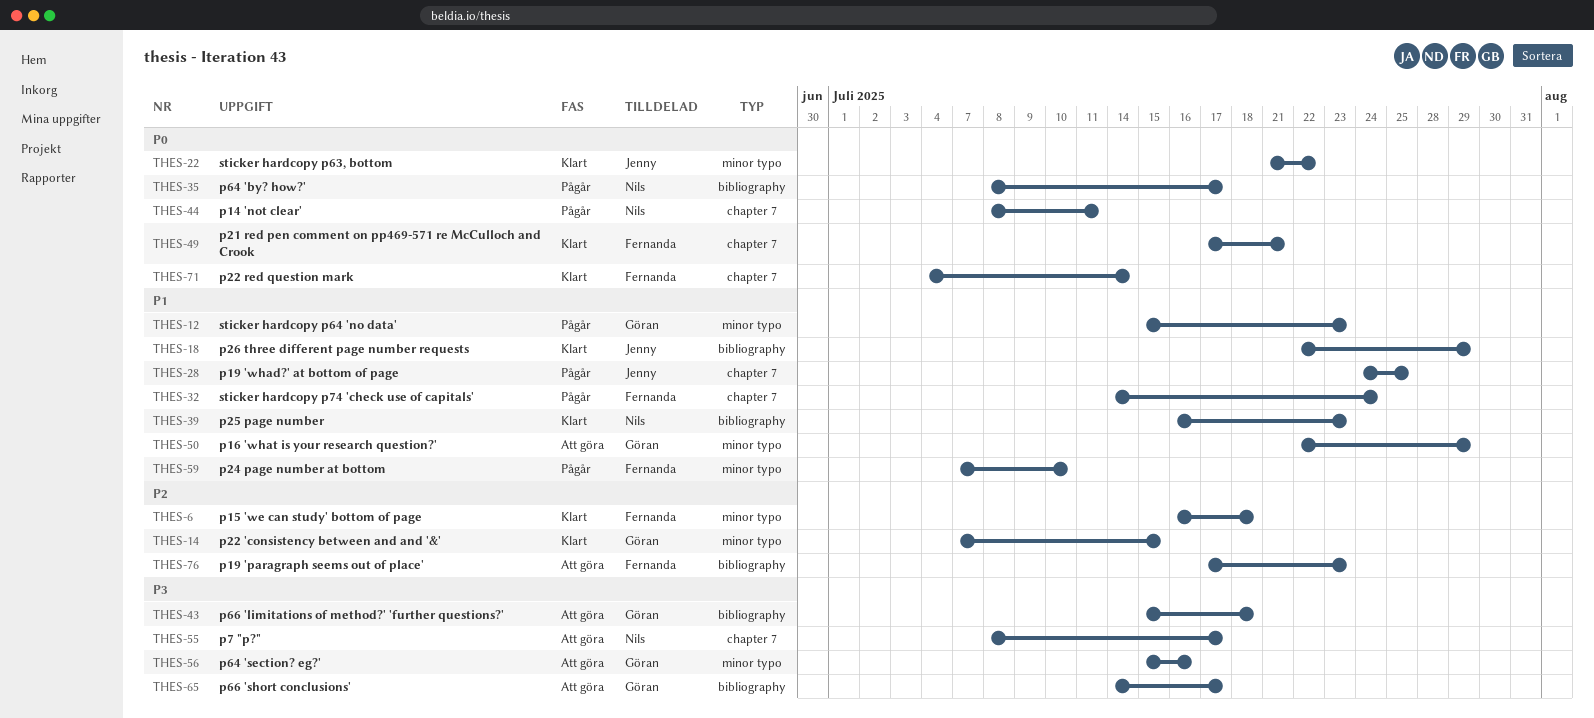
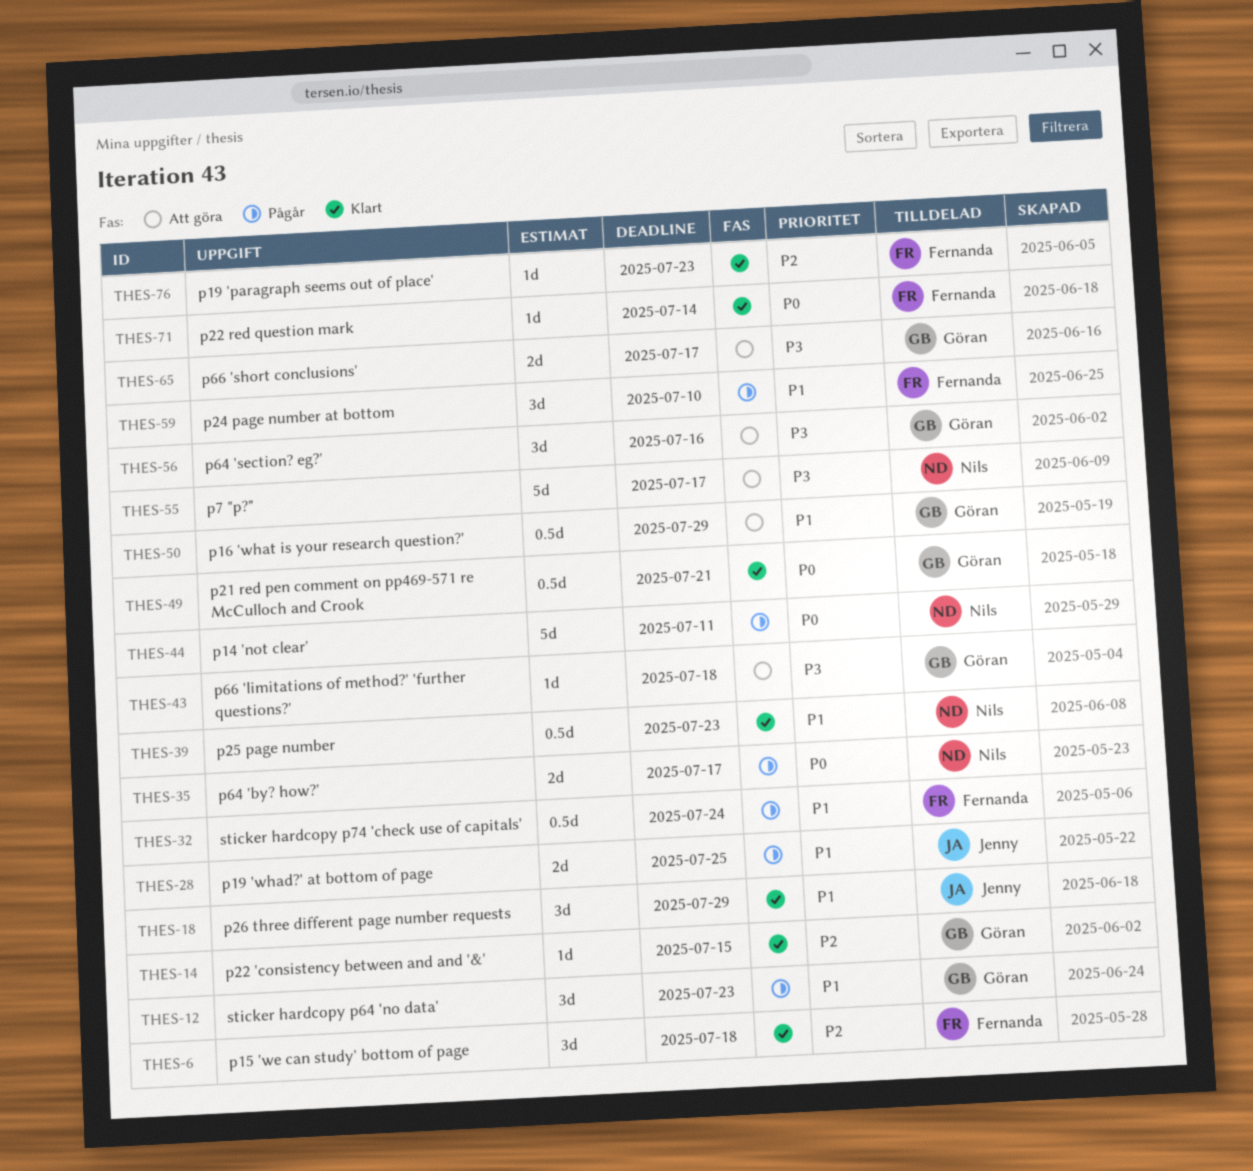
THES-22: present -> none
THES-49, owner: Fernanda -> Göran
THES-76, status: Att göra -> Klart

